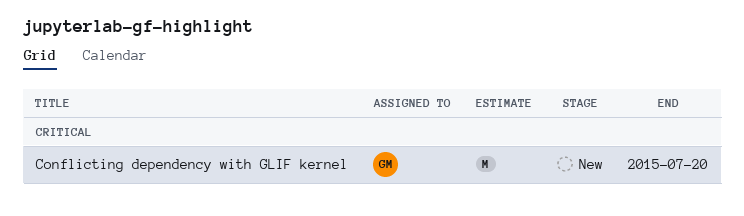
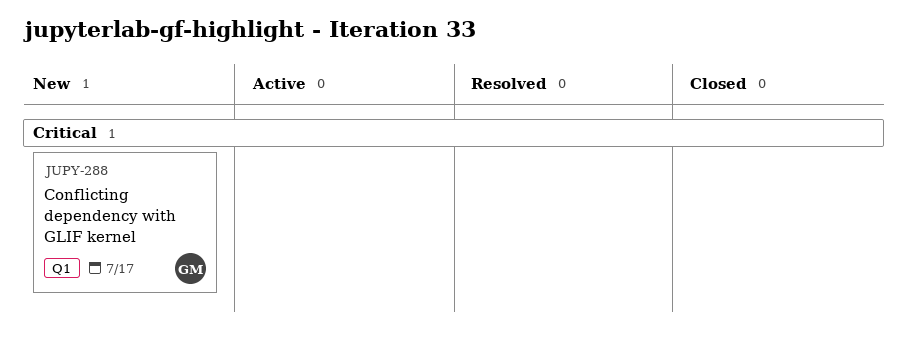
Conflicting dependency with GLIF kernel, due: Jul 20 -> Jul 17

